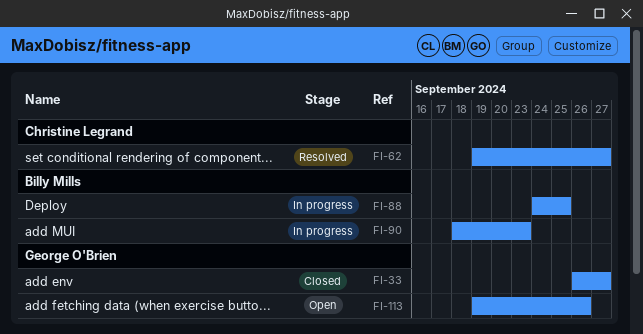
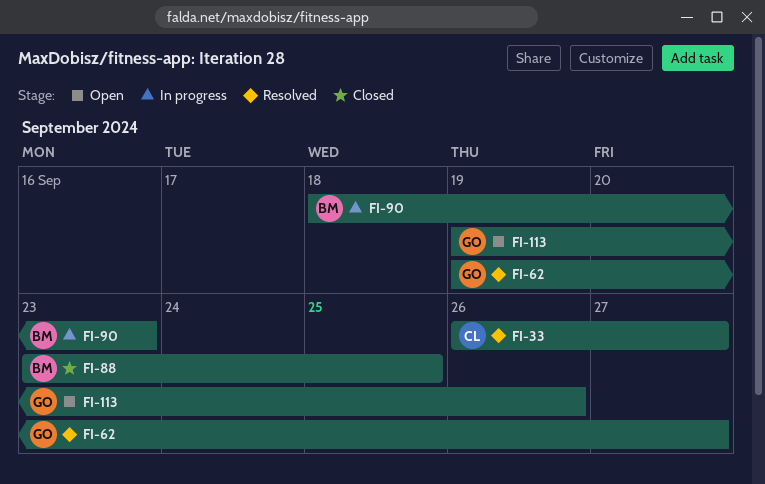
FI-33, status: Closed -> Resolved
FI-33, owner: George O'Brien -> Christine Legrand
FI-62, owner: Christine Legrand -> George O'Brien
FI-88, status: In progress -> Closed
FI-88, start: Sep 24 -> Sep 23

